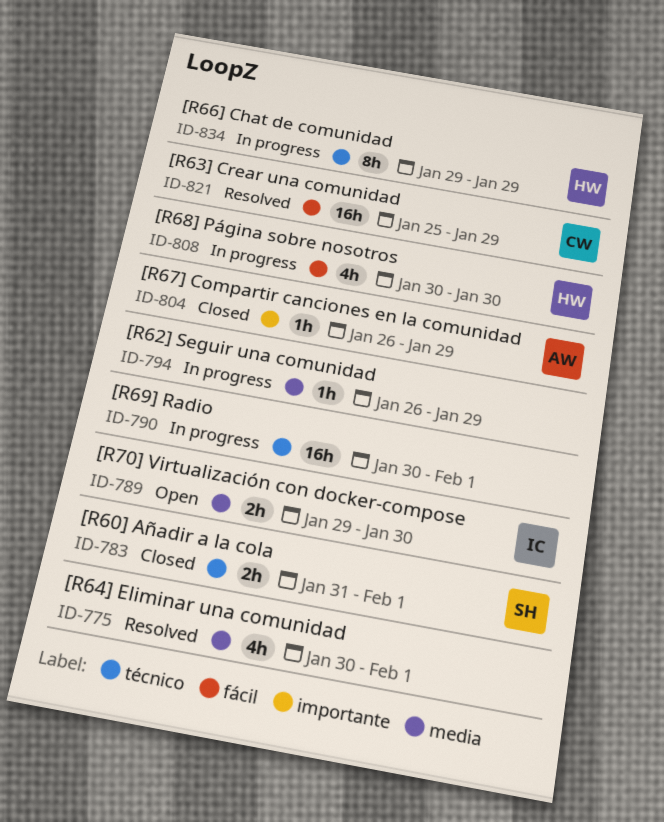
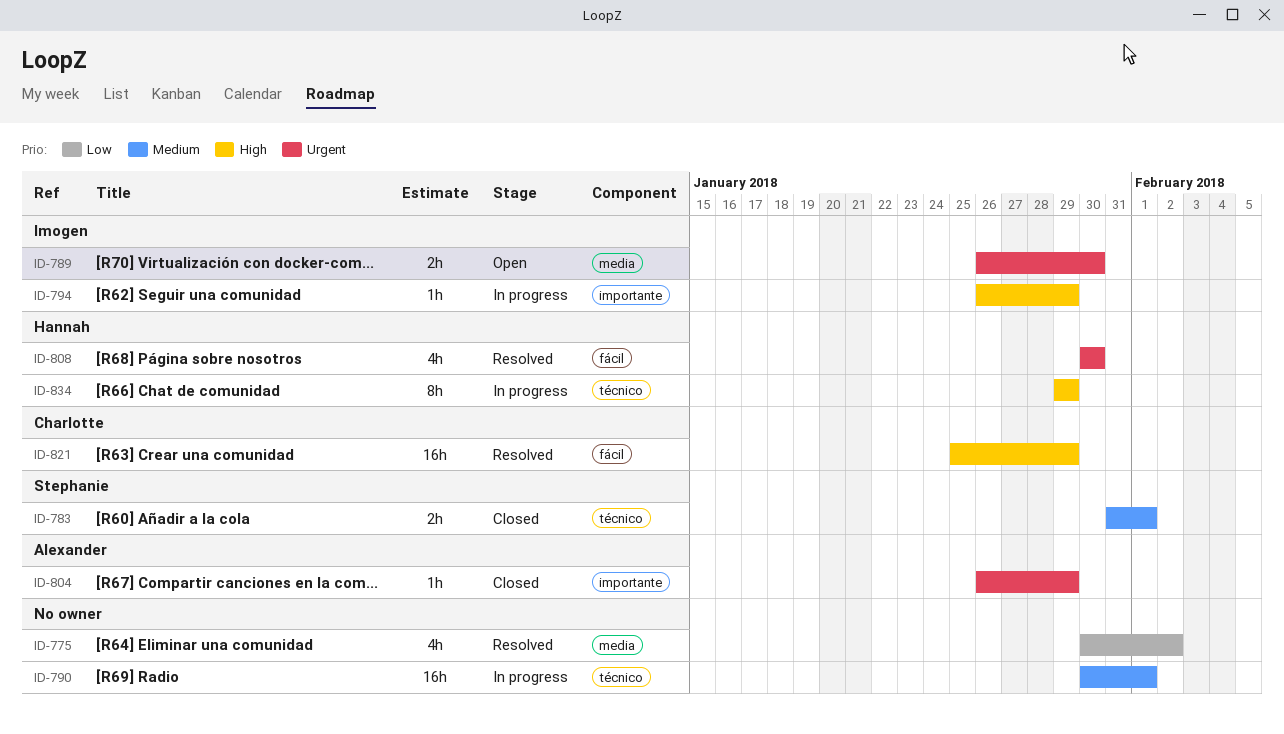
ID-775, due: Feb 1 -> Feb 2
ID-789, start: Jan 29 -> Jan 26
ID-794, owner: none -> Imogen
ID-794, label: media -> importante
ID-808, status: In progress -> Resolved

